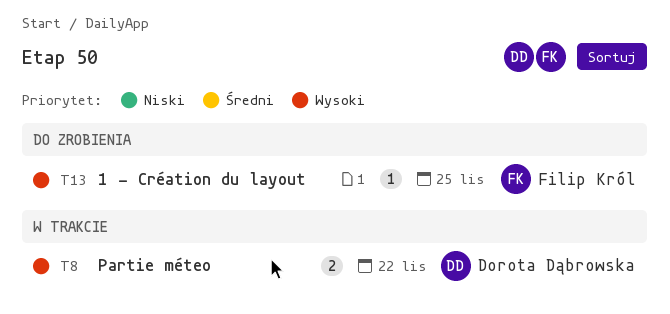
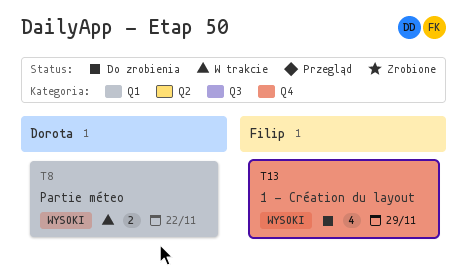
T13, estimate: 1 -> 4
T13, due: Nov 25 -> Nov 29

